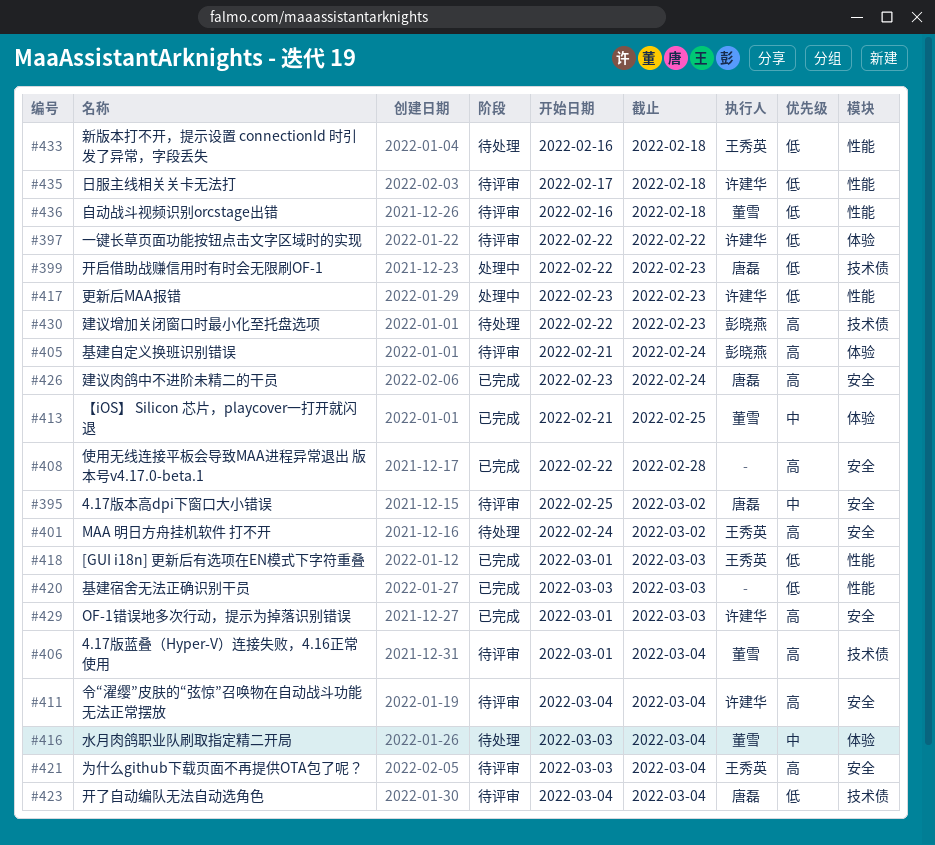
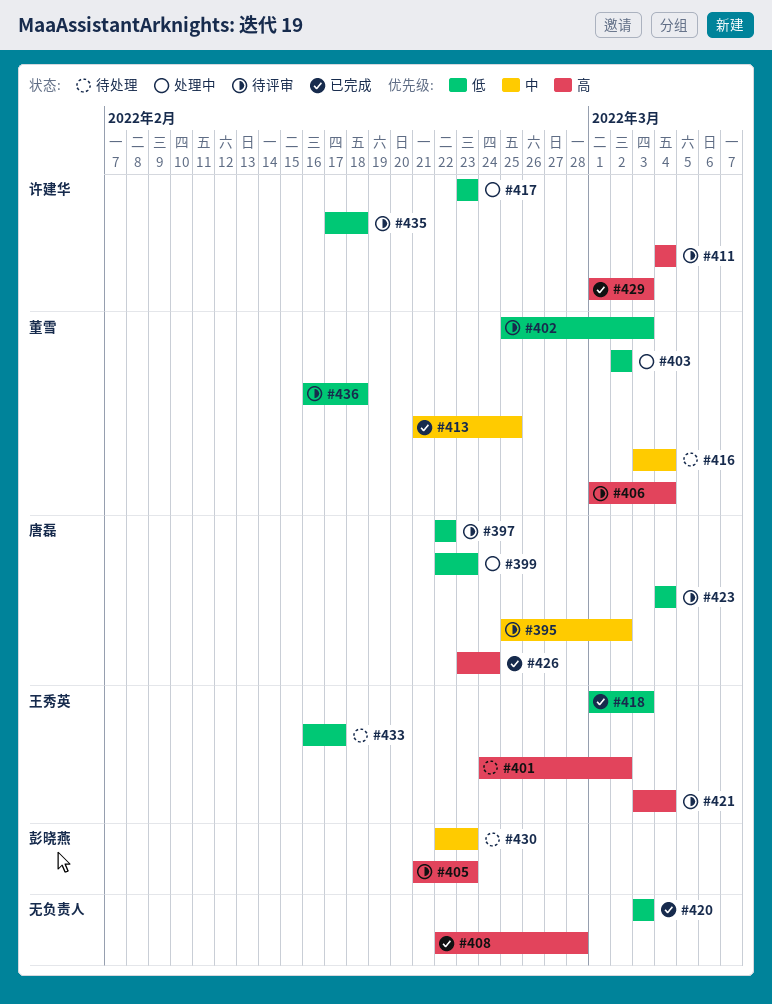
#397, owner: 许建华 -> 唐磊
#402: none -> present
#403: none -> present
#405, due: Feb 24 -> Feb 23
#430, priority: 高 -> 中
#433, due: Feb 18 -> Feb 17

